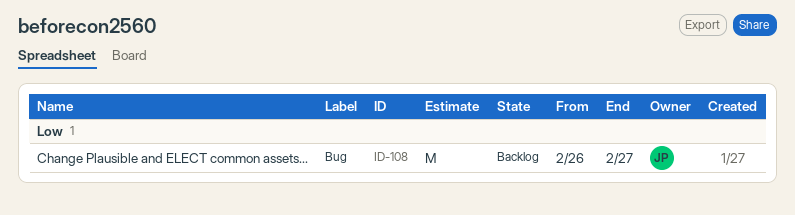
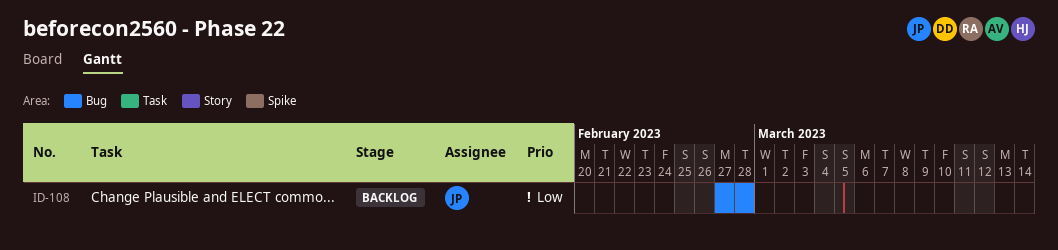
ID-108, start: Feb 26 -> Feb 27
ID-108, due: Feb 27 -> Feb 28

